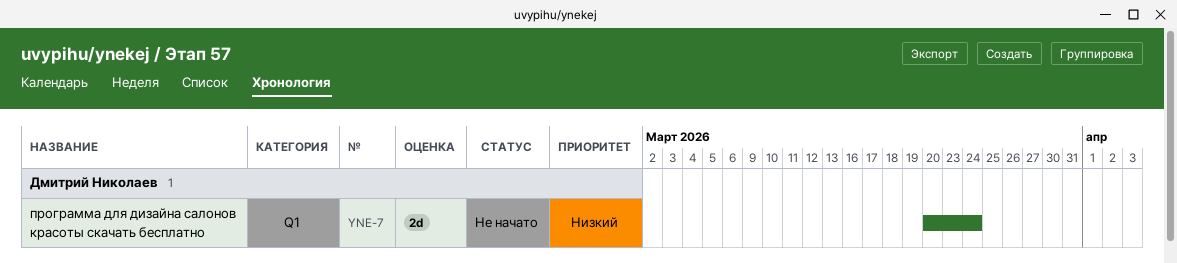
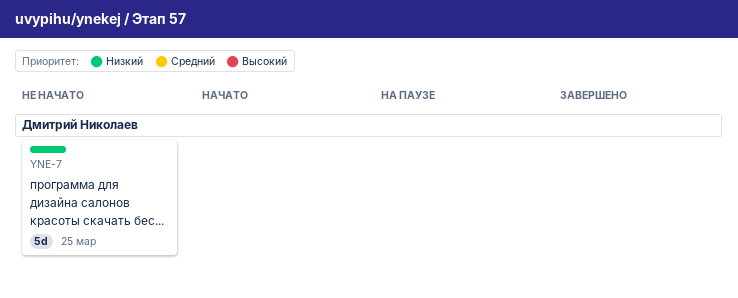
YNE-7, estimate: 2d -> 5d
YNE-7, due: Mar 24 -> Mar 25

